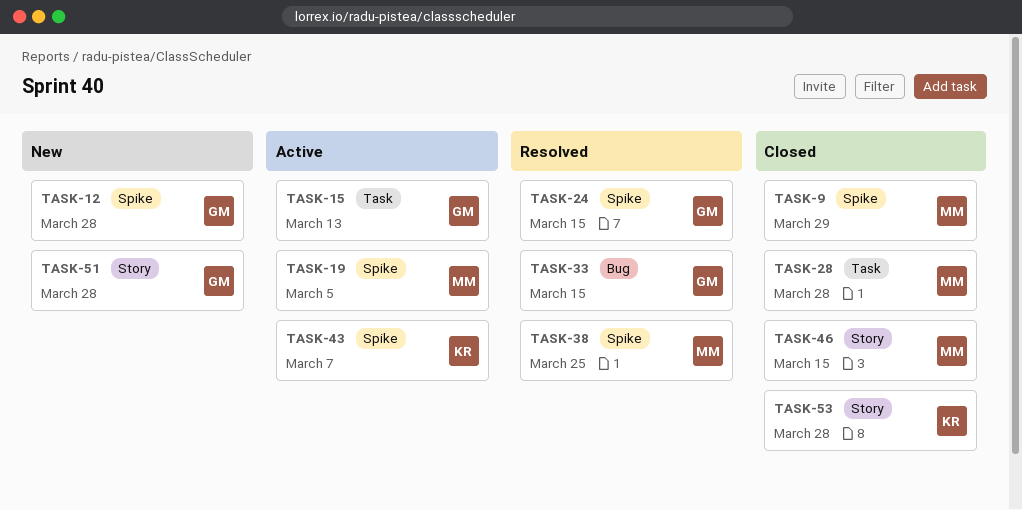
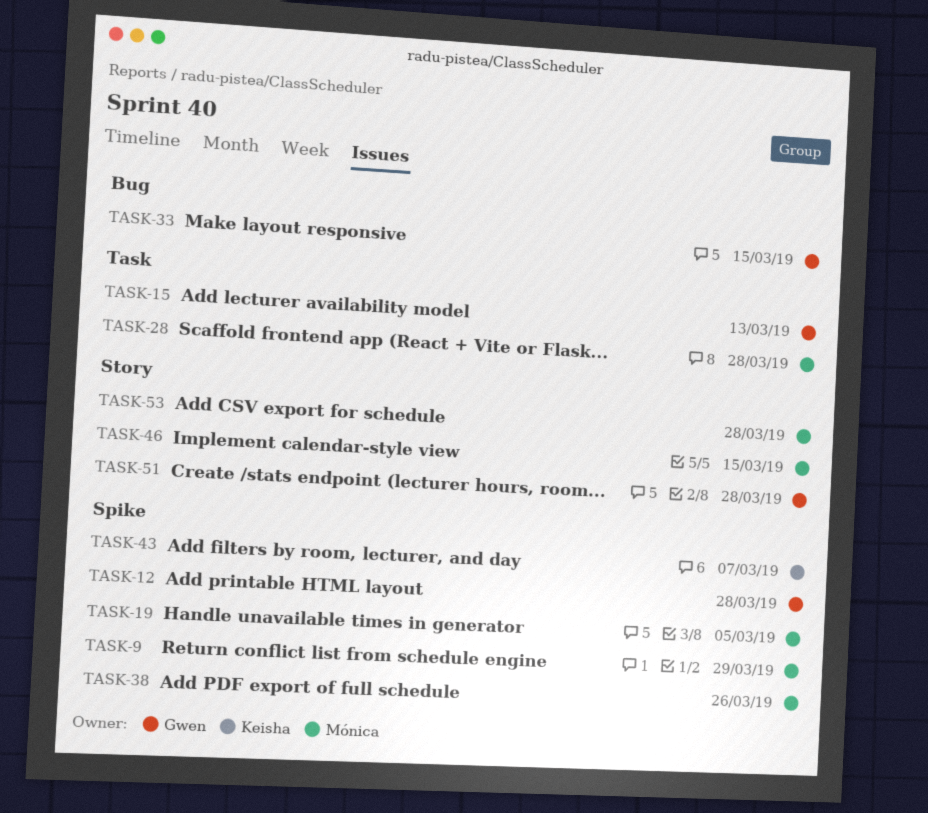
TASK-24: present -> none
TASK-38, due: Mar 25 -> Mar 26
TASK-53, owner: Keisha -> Mónica

